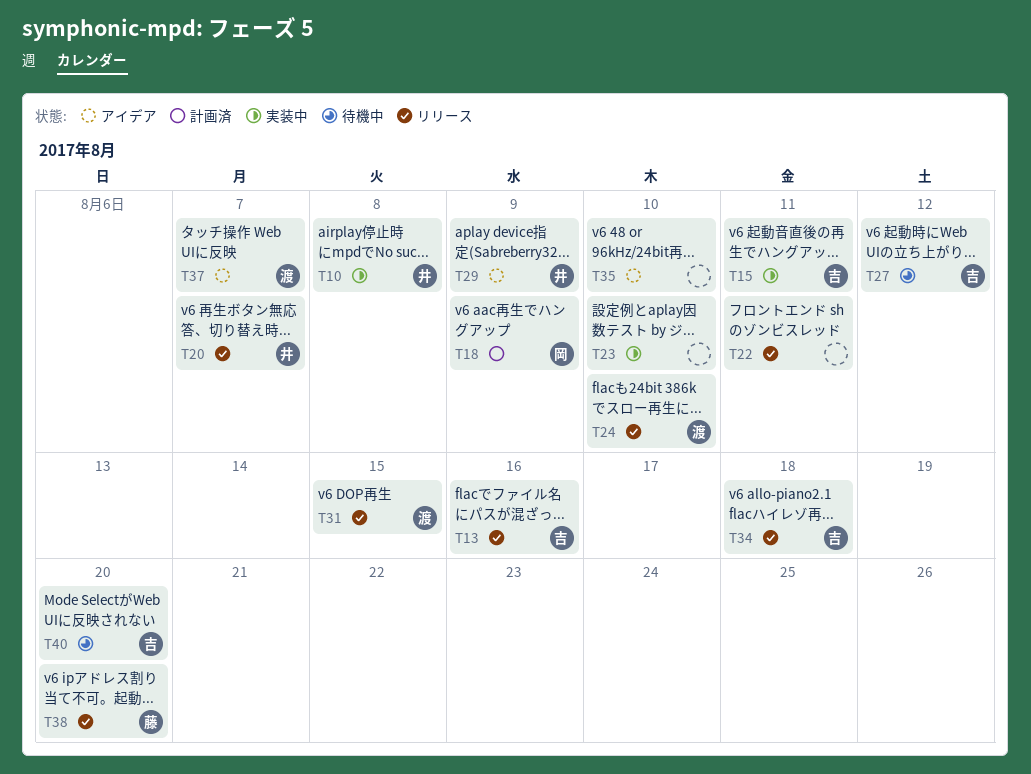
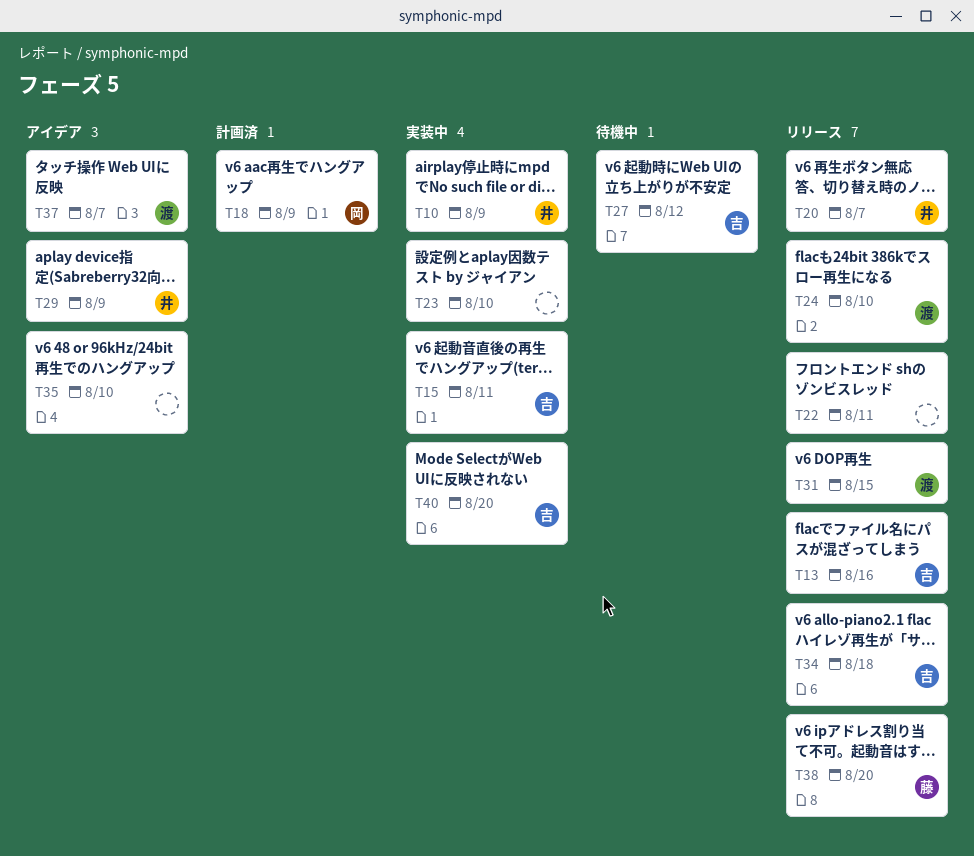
T10, due: Aug 8 -> Aug 9
T40, status: 待機中 -> 実装中

